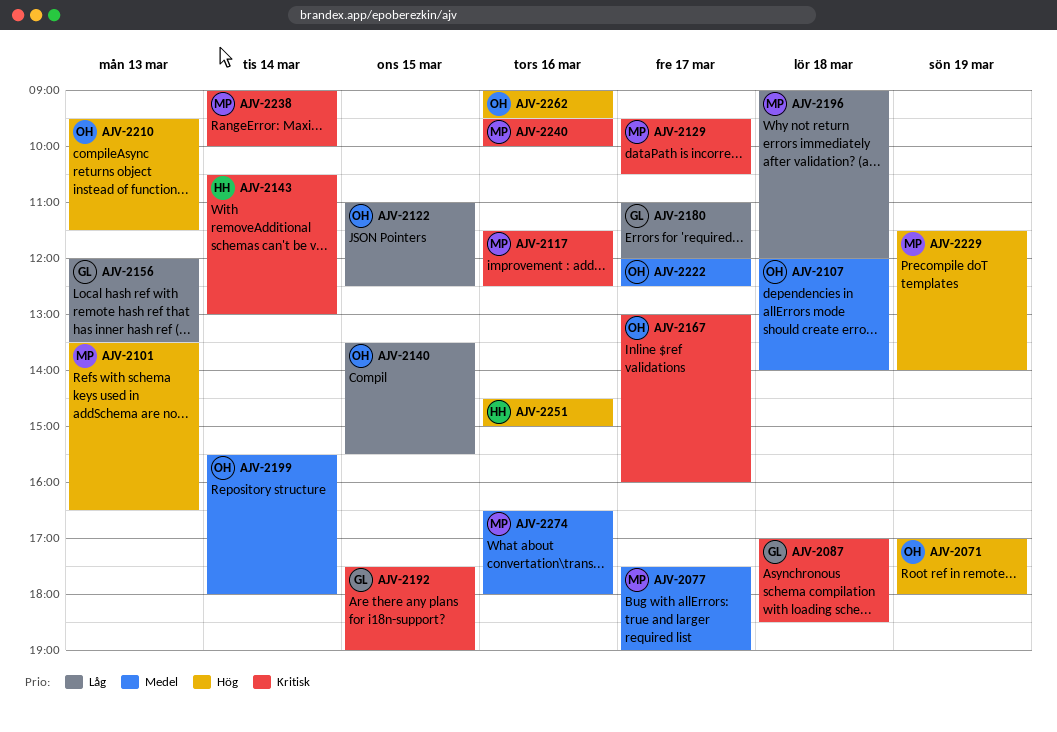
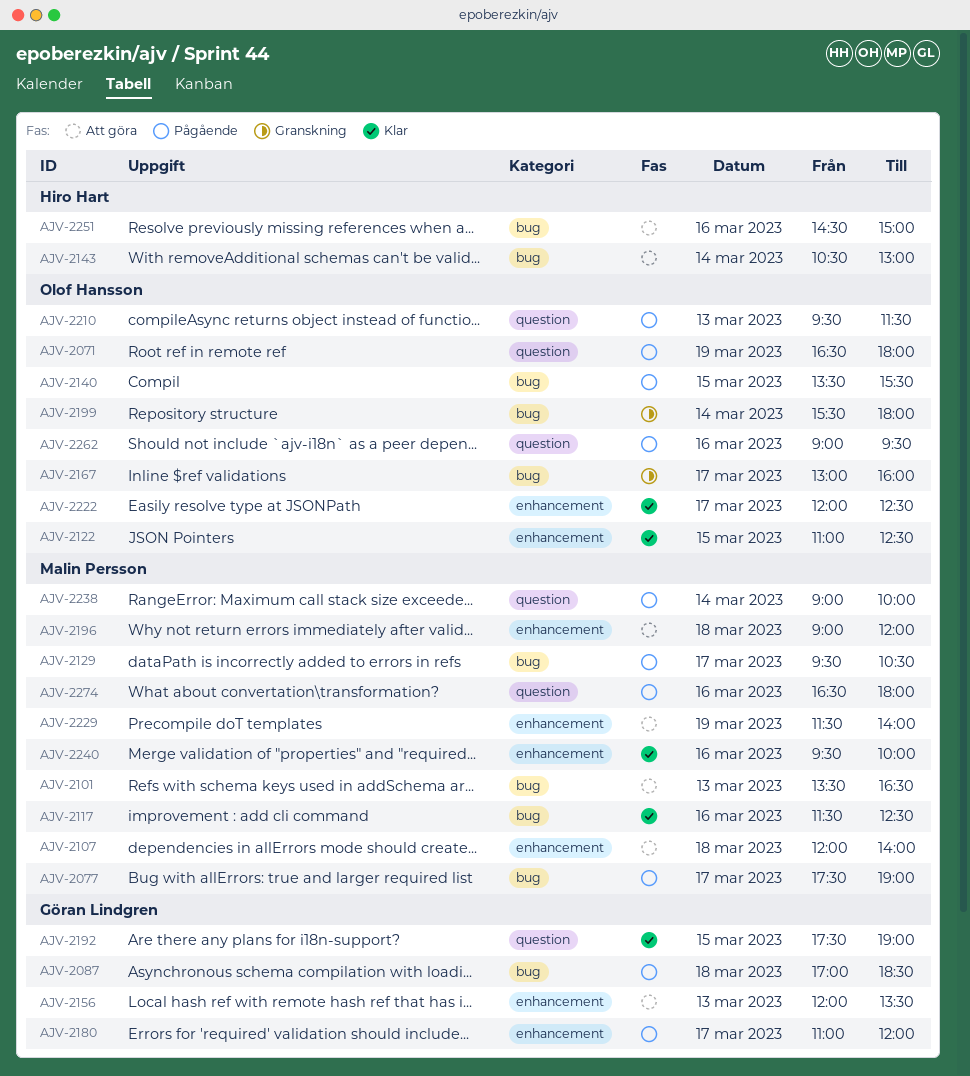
AJV-2071, begins: 17:00 -> 16:30
AJV-2107, owner: Olof Hansson -> Malin Persson

